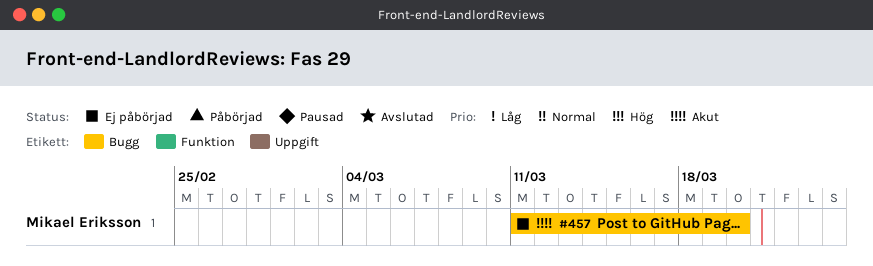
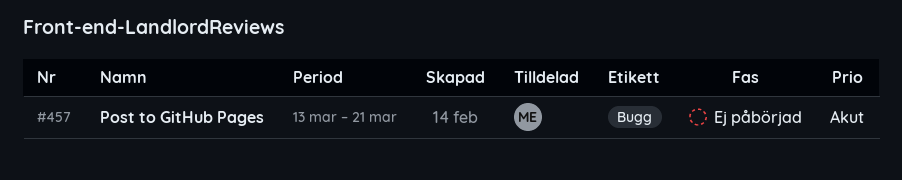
#457, start: Mar 11 -> Mar 13
#457, due: Mar 20 -> Mar 21

